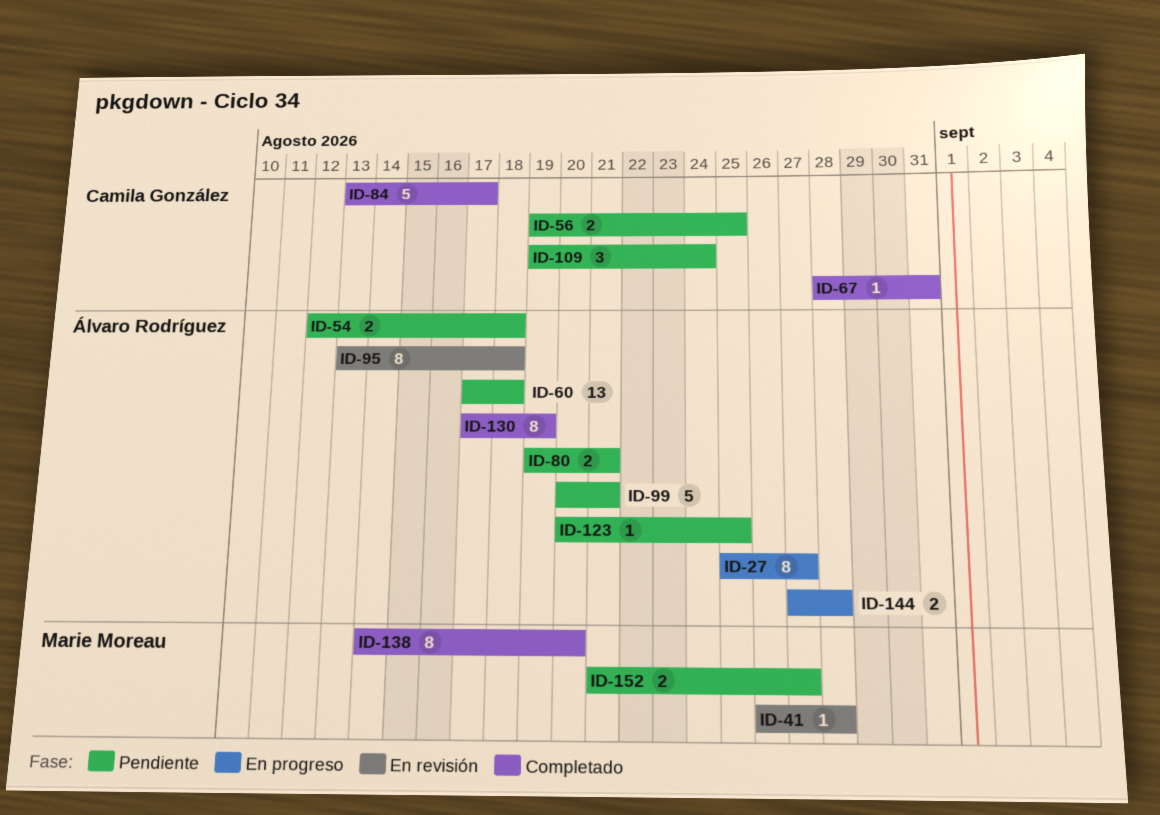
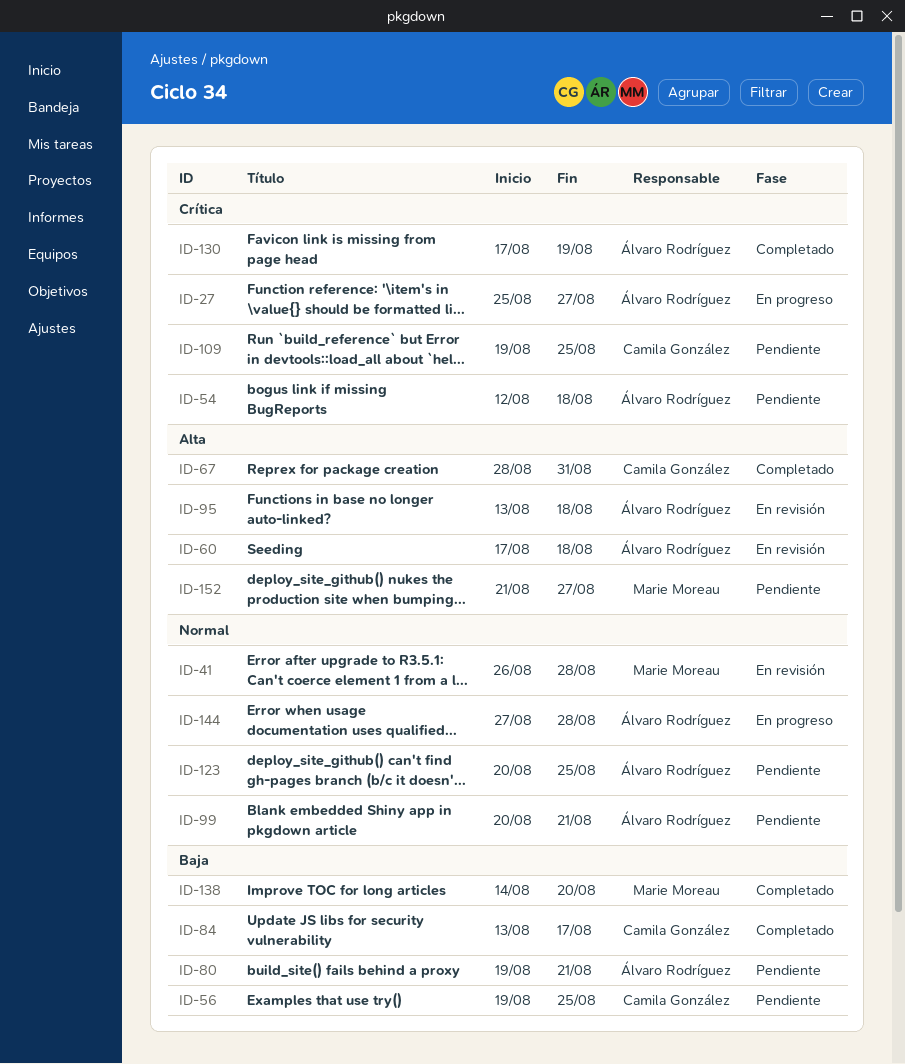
ID-60, status: Pendiente -> En revisión
ID-109, due: Aug 24 -> Aug 25

